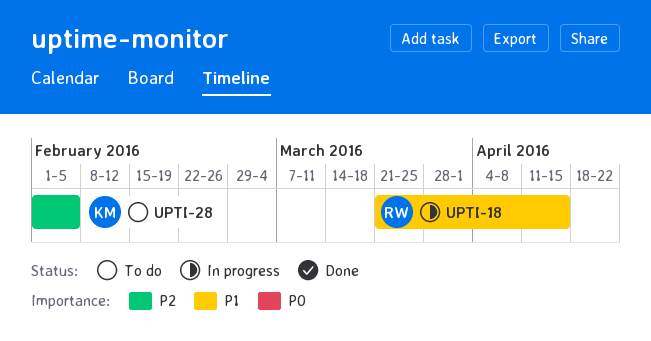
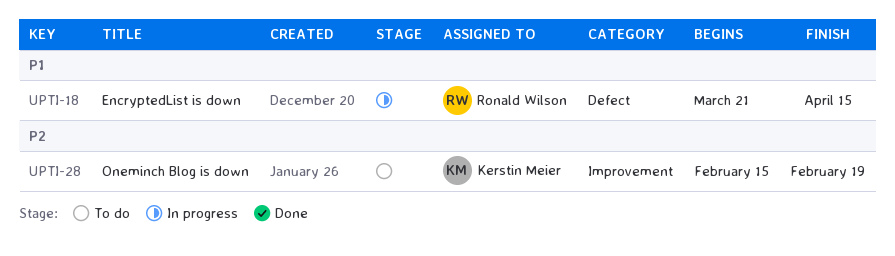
UPTI-28, start: Feb 1 -> Feb 15
UPTI-28, due: Feb 5 -> Feb 19

